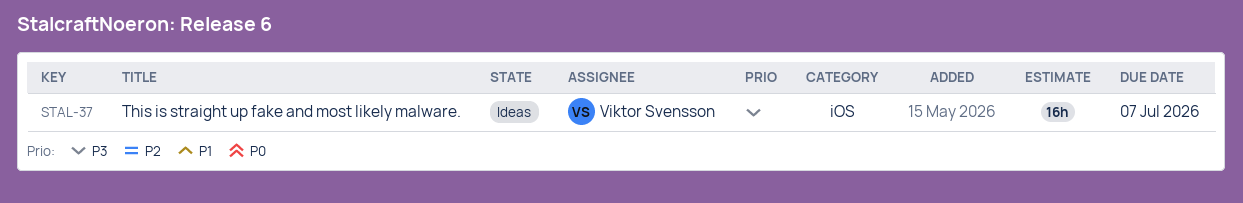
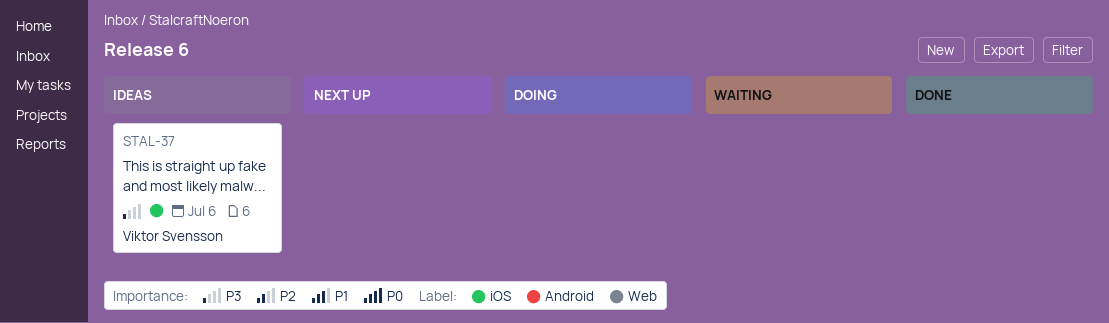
STAL-37, due: Jul 7 -> Jul 6

